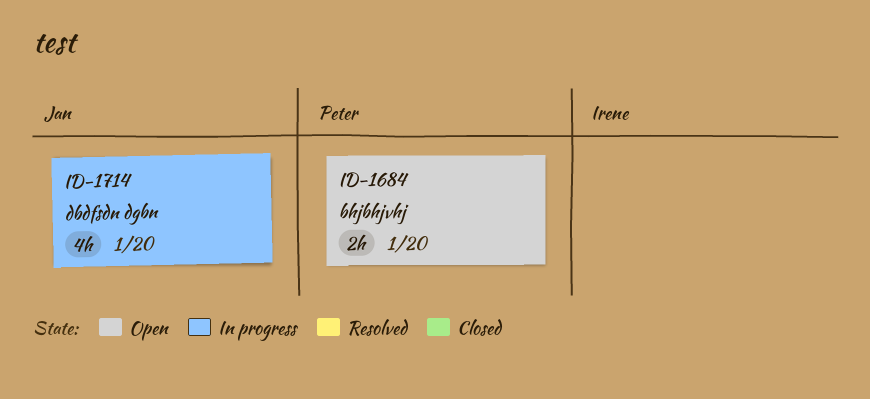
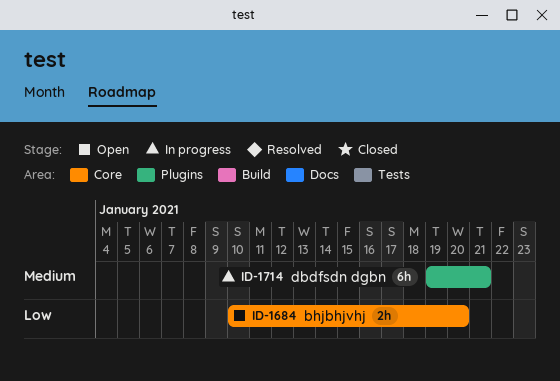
ID-1714, estimate: 4h -> 6h
ID-1714, due: Jan 20 -> Jan 21

